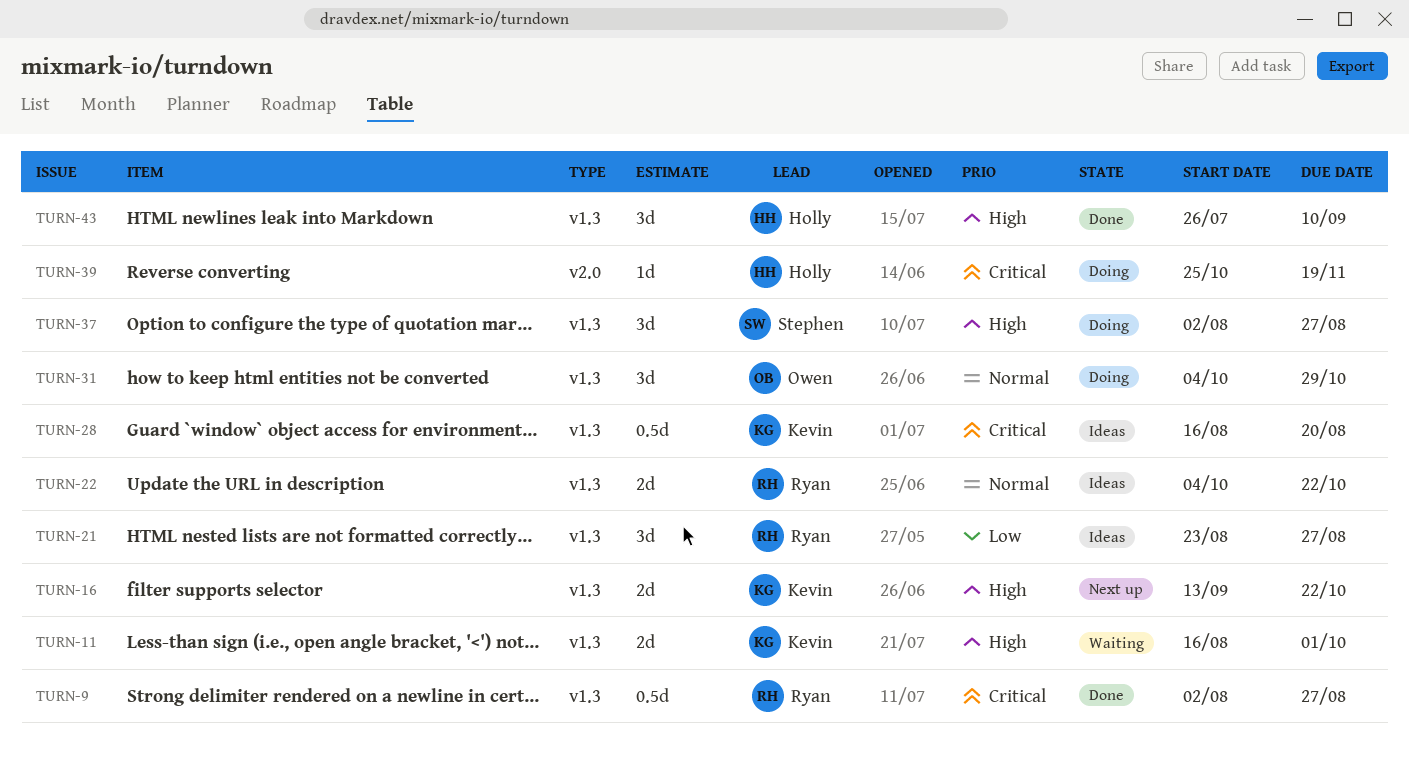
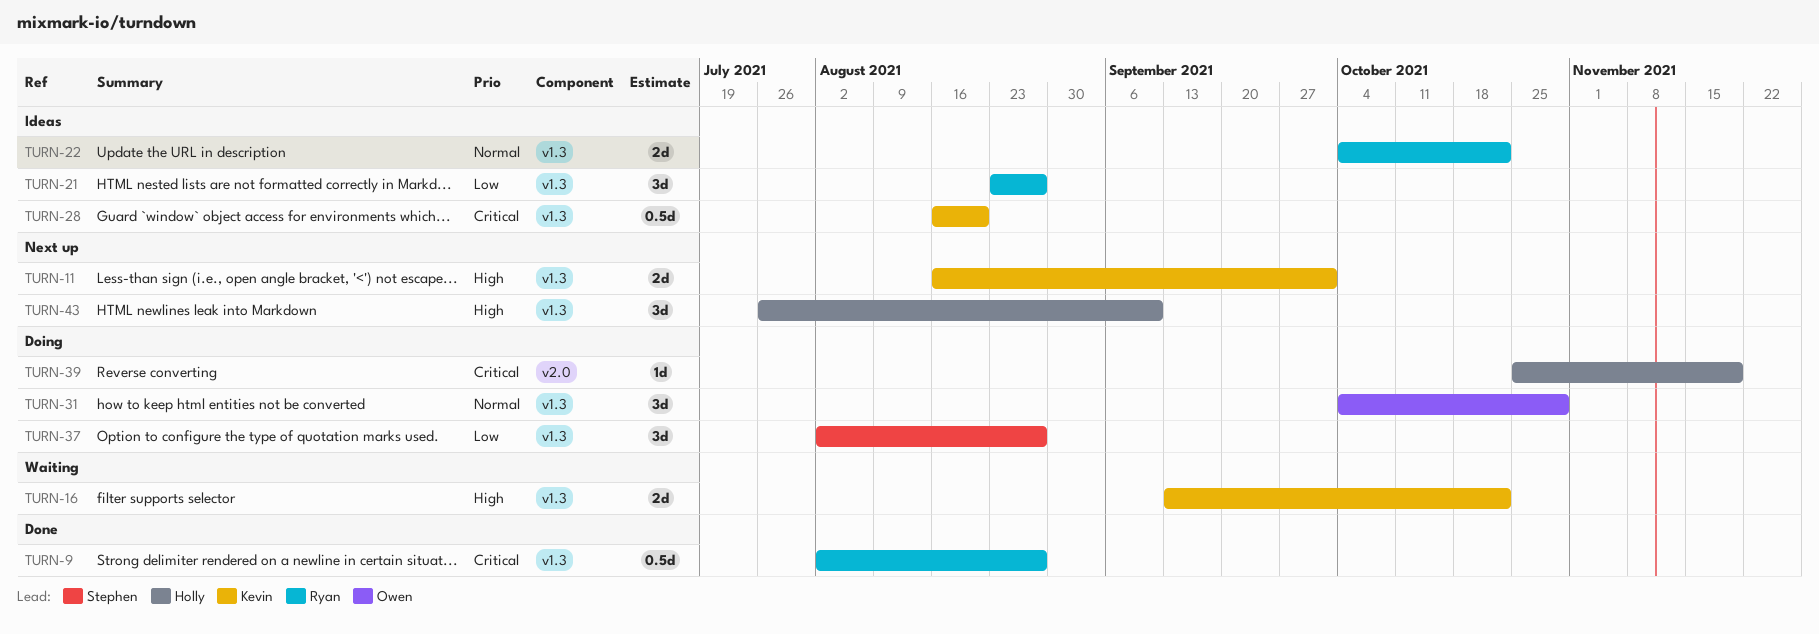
TURN-11, status: Waiting -> Next up
TURN-16, status: Next up -> Waiting
TURN-37, priority: High -> Low
TURN-43, status: Done -> Next up

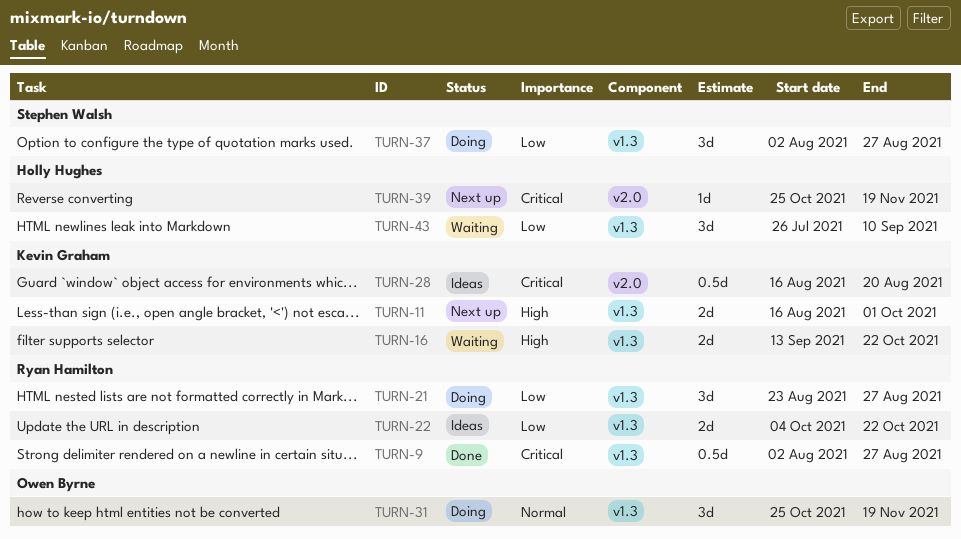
TURN-21, status: Ideas -> Doing
TURN-22, priority: Normal -> Low
TURN-28, label: v1.3 -> v2.0
TURN-31, start: Oct 4 -> Oct 25
TURN-31, due: Oct 29 -> Nov 19
TURN-39, status: Doing -> Next up
TURN-43, status: Next up -> Waiting
TURN-43, priority: High -> Low

